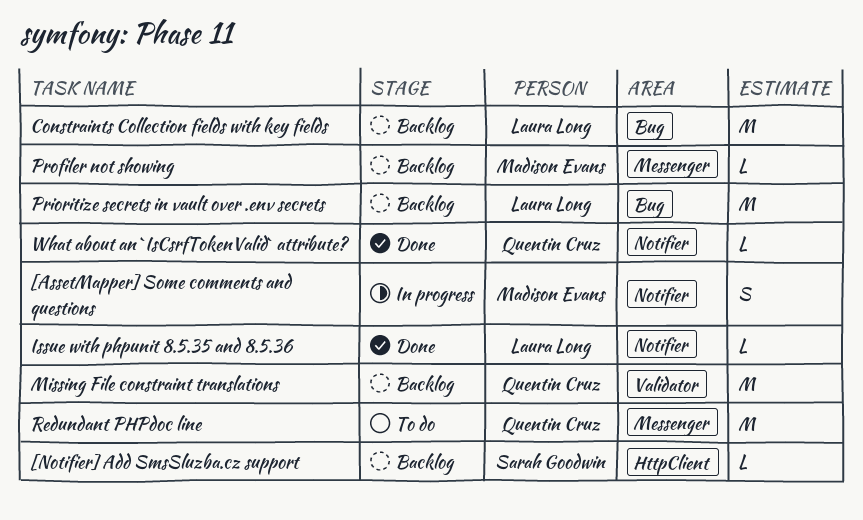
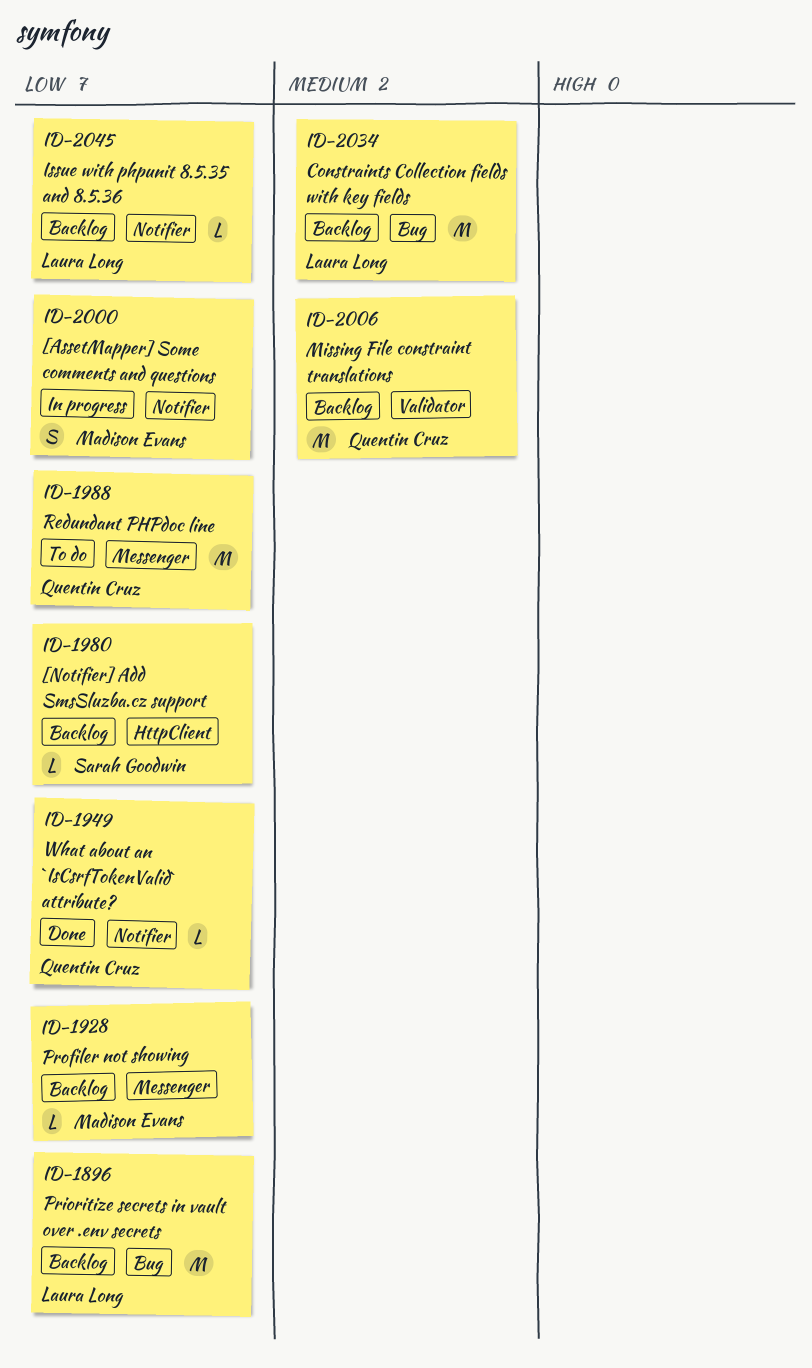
Issue with phpunit 8.5.35 and 8.5.36, status: Done -> Backlog

